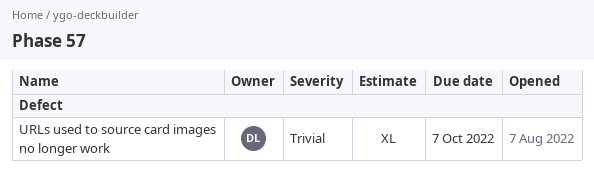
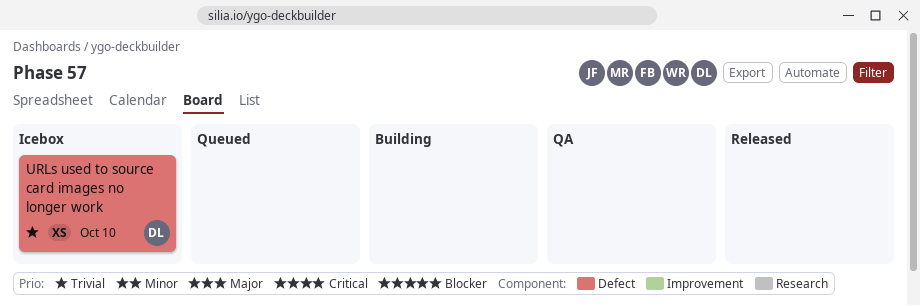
URLs used to source card images no longer work, estimate: XL -> XS
URLs used to source card images no longer work, due: Oct 7 -> Oct 10

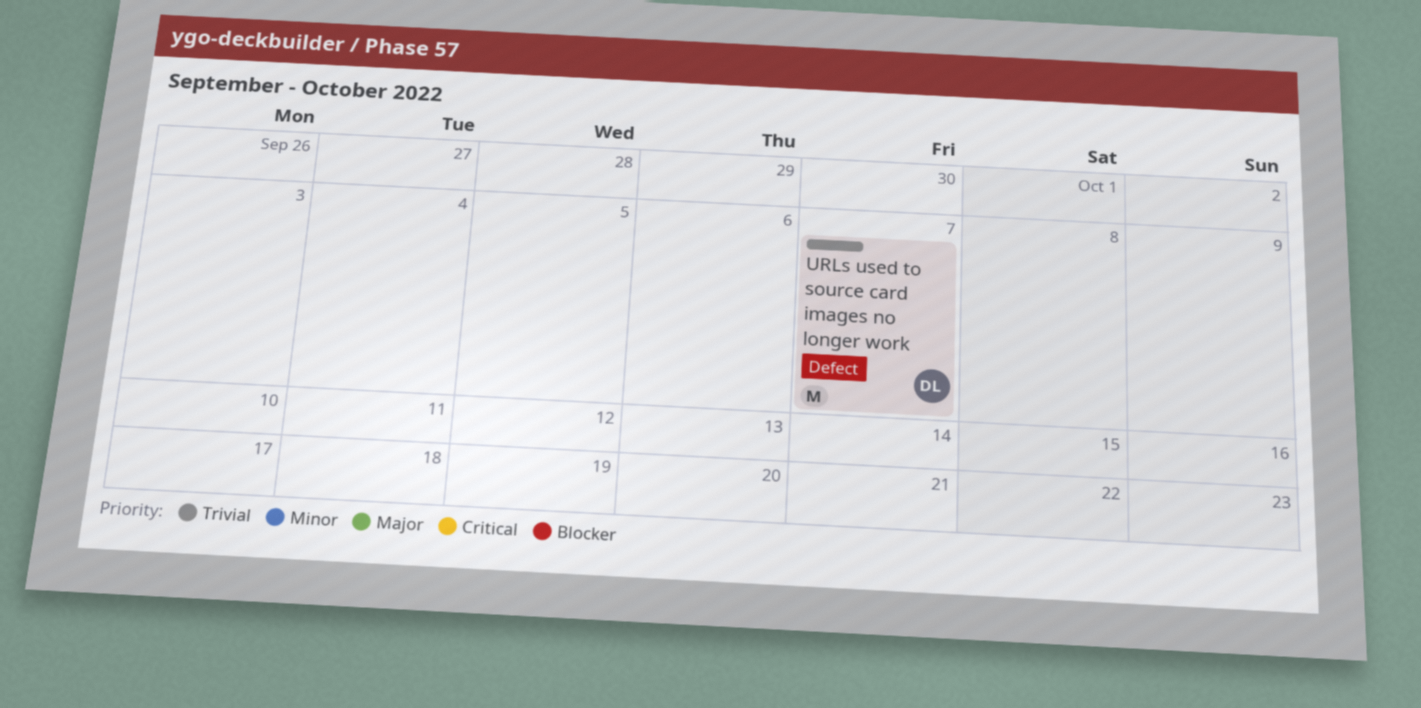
URLs used to source card images no longer work, estimate: XS -> M
URLs used to source card images no longer work, due: Oct 10 -> Oct 7

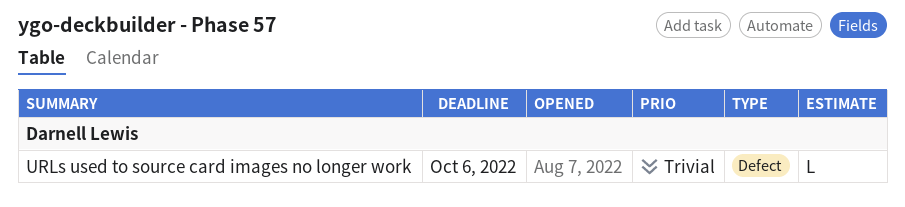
URLs used to source card images no longer work, estimate: M -> L
URLs used to source card images no longer work, due: Oct 7 -> Oct 6

